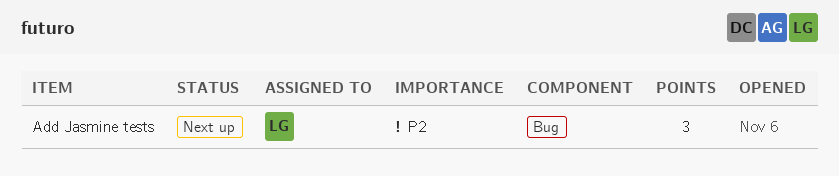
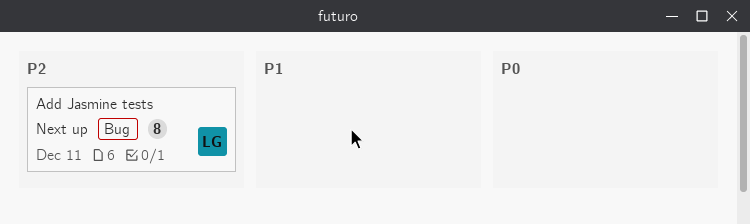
Add Jasmine tests, estimate: 3 -> 8

